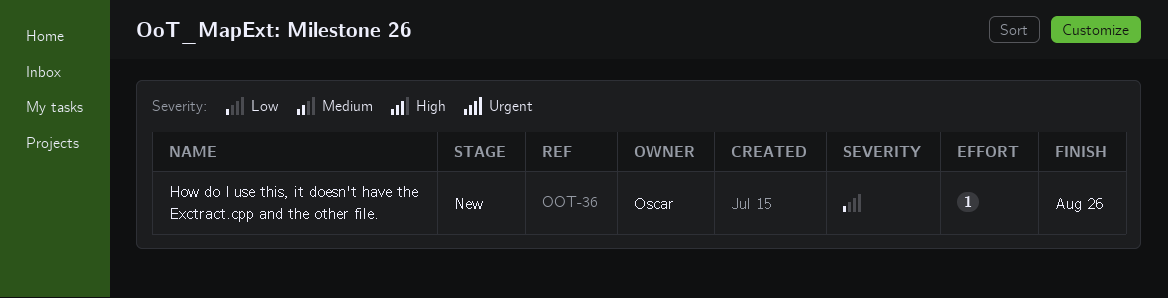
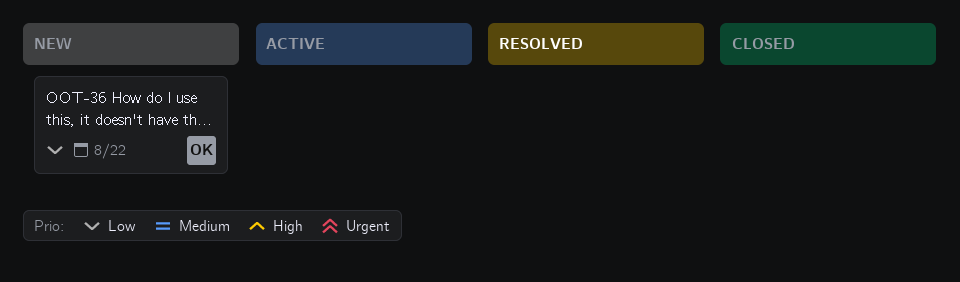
OOT-36, due: Aug 26 -> Aug 22

